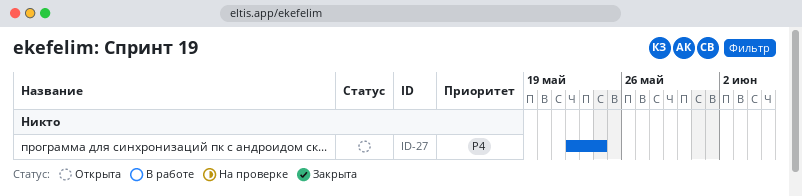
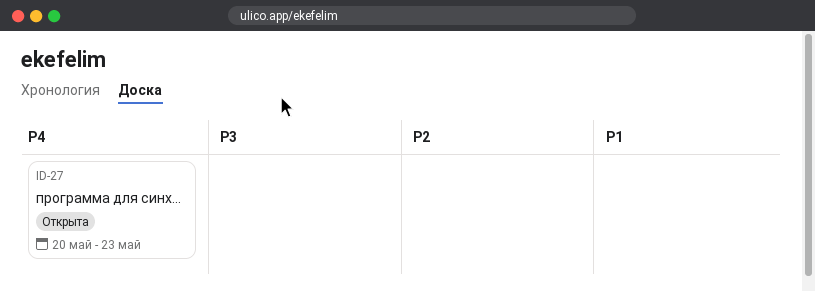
ID-27, start: May 22 -> May 20
ID-27, due: May 24 -> May 23

